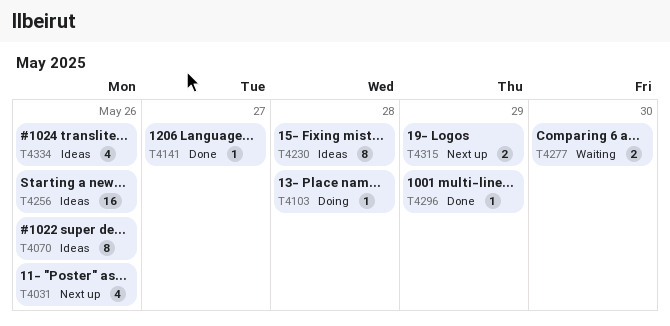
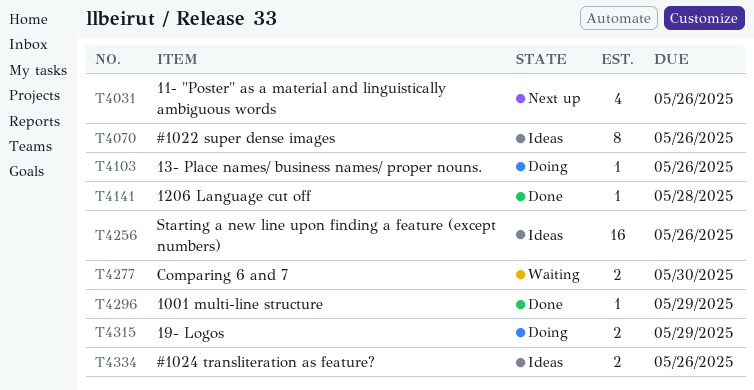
T4103, due: May 28 -> May 26
T4141, due: May 27 -> May 28
T4230: present -> none
T4315, status: Next up -> Doing
T4334, estimate: 4 -> 2

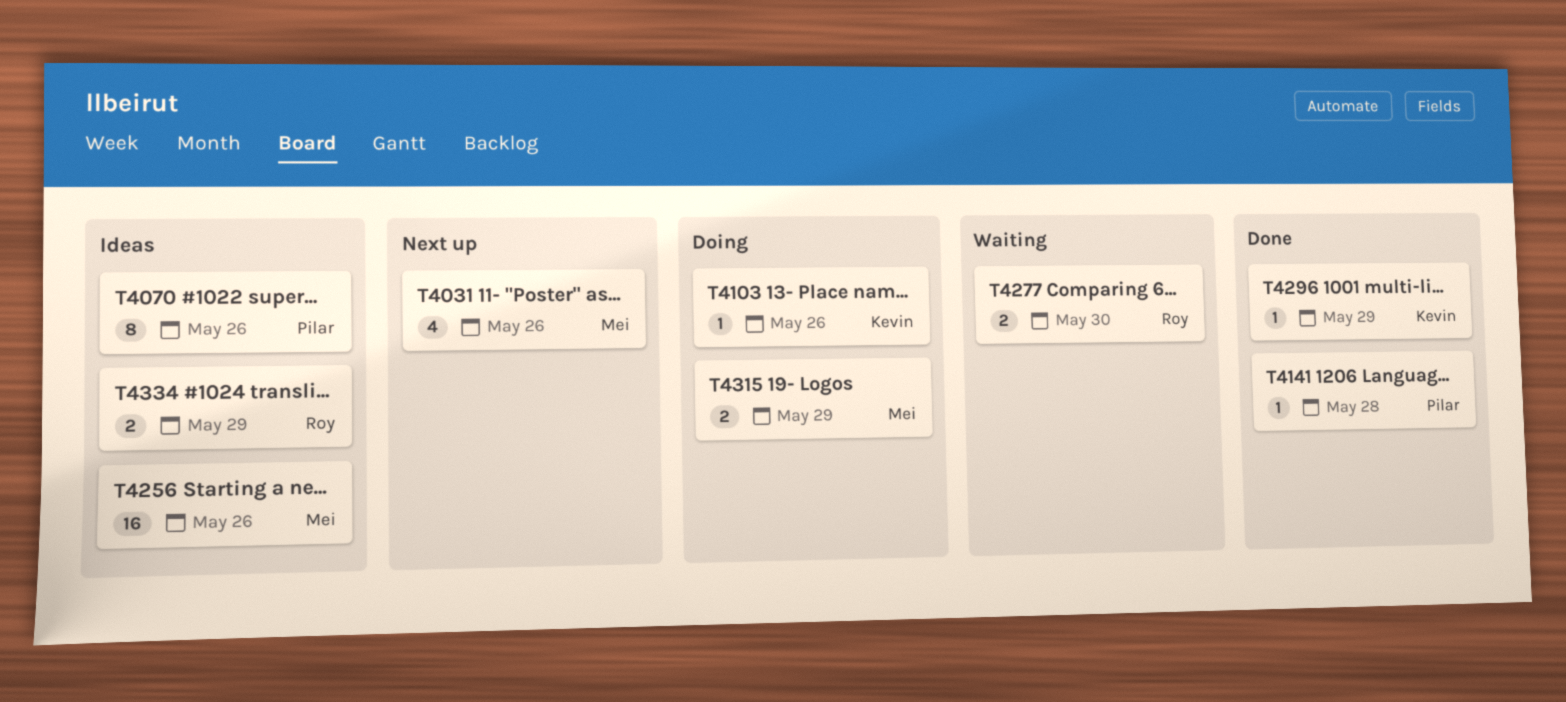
T4334, due: May 26 -> May 29

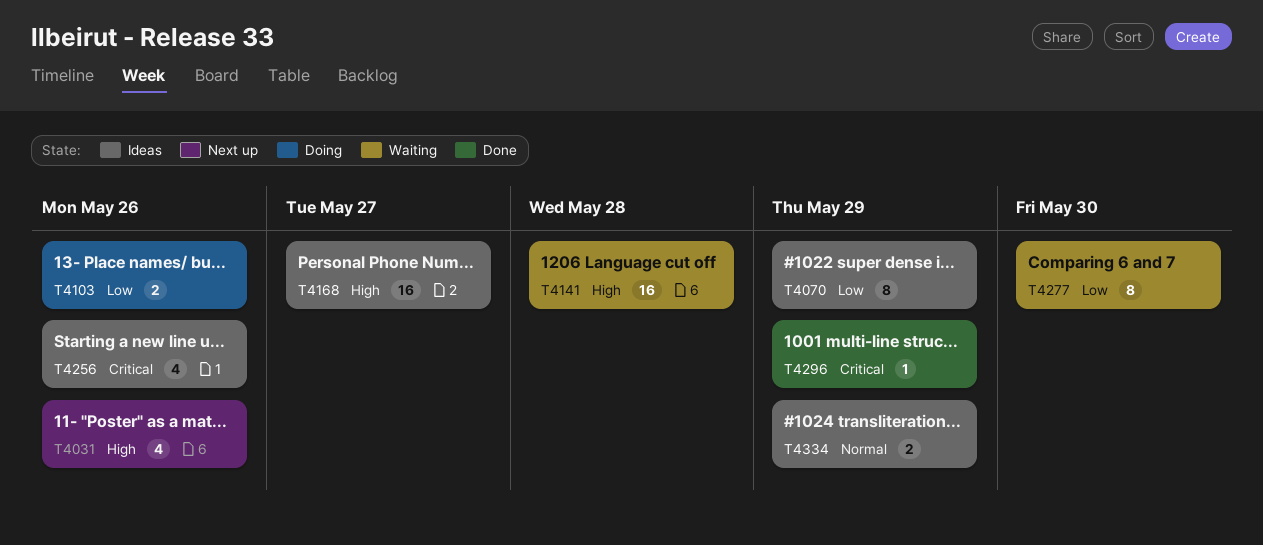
T4070, due: May 26 -> May 29
T4103, estimate: 1 -> 2
T4141, status: Done -> Waiting
T4141, estimate: 1 -> 16
T4168: none -> present
T4256, estimate: 16 -> 4
T4277, estimate: 2 -> 8
T4315: present -> none

